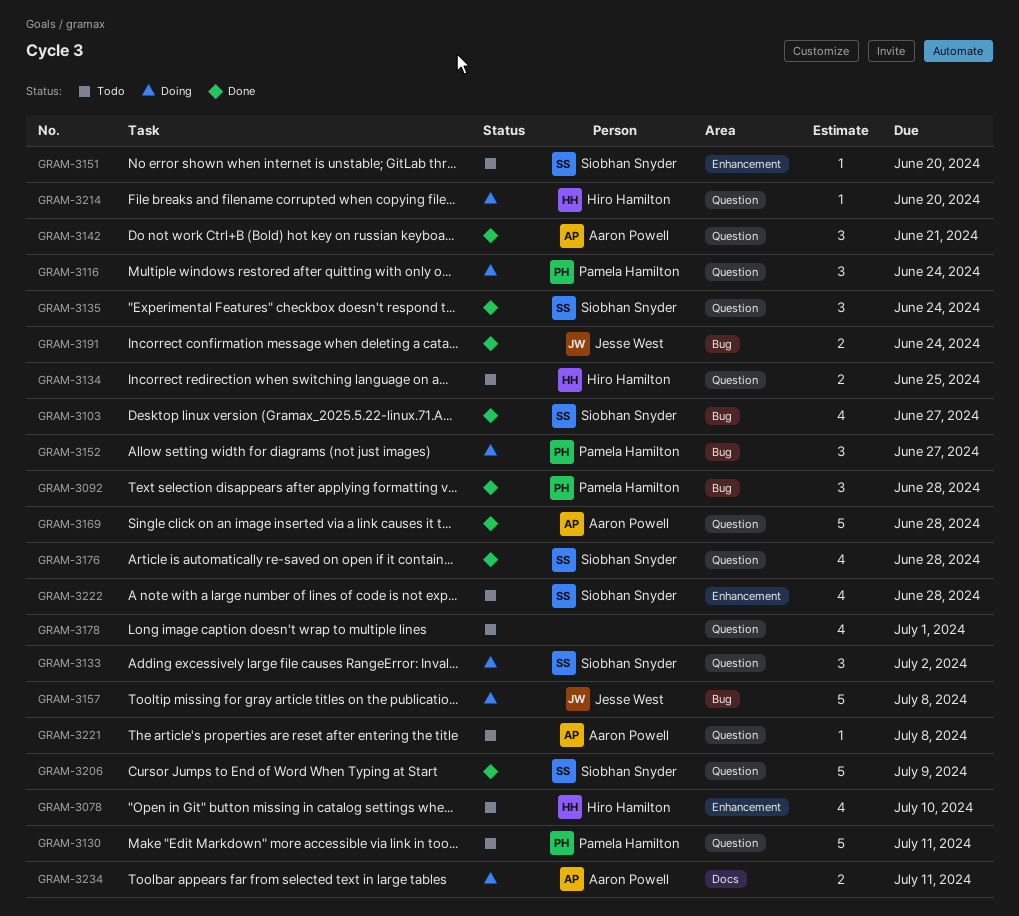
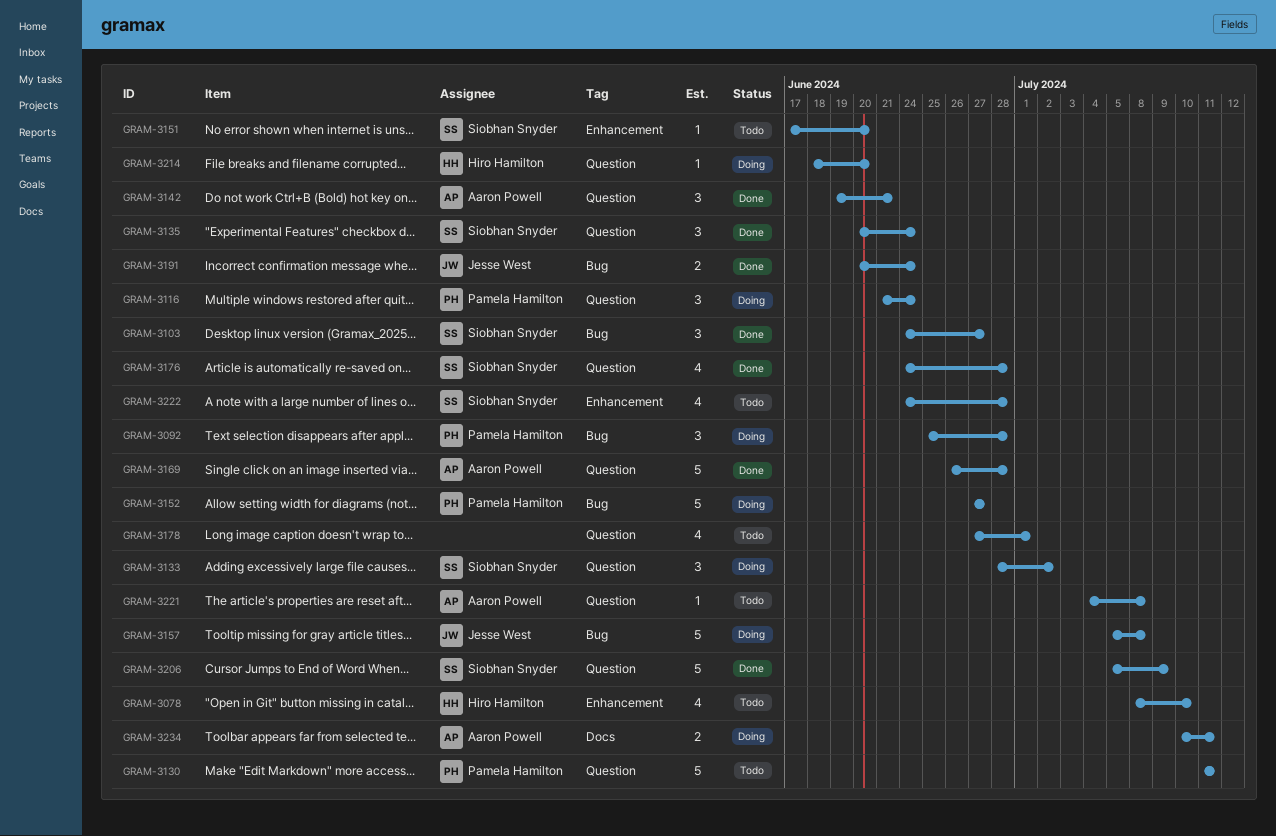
GRAM-3092, status: Done -> Doing
GRAM-3103, estimate: 4 -> 3
GRAM-3134: present -> none
GRAM-3152, estimate: 3 -> 5

